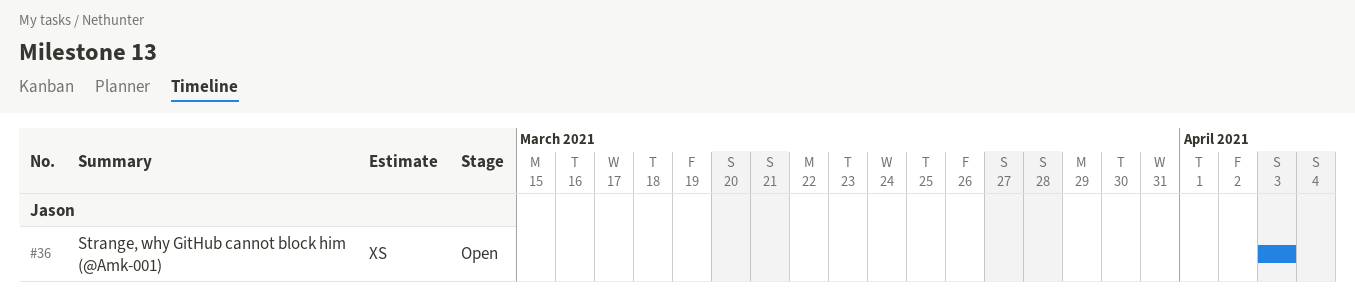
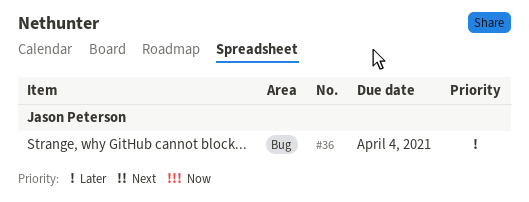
#36, due: Apr 3 -> Apr 4

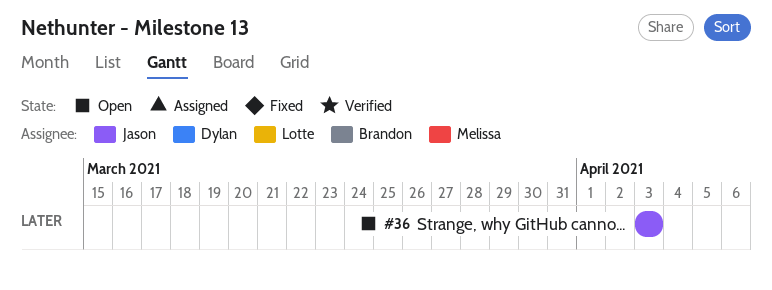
#36, due: Apr 4 -> Apr 3

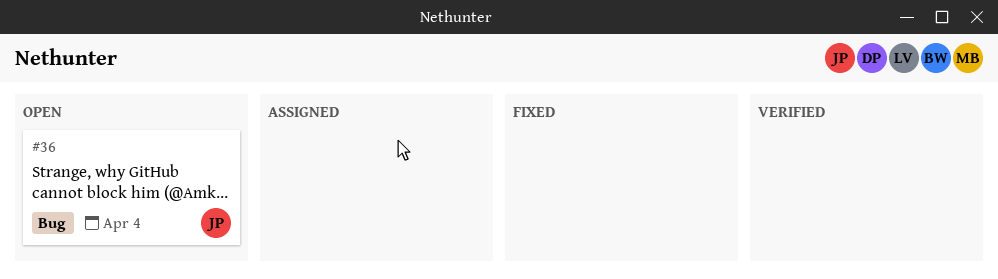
#36, due: Apr 3 -> Apr 4

